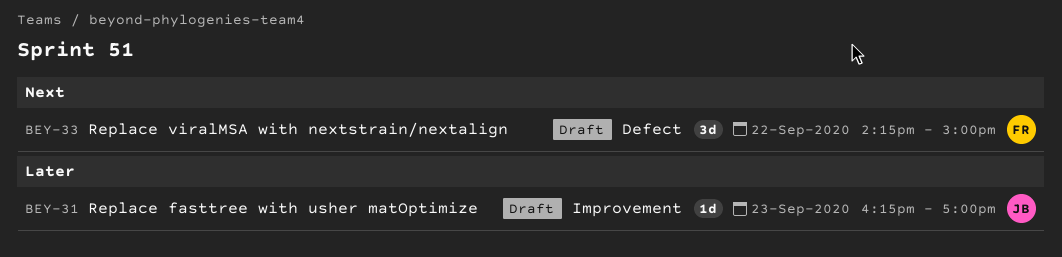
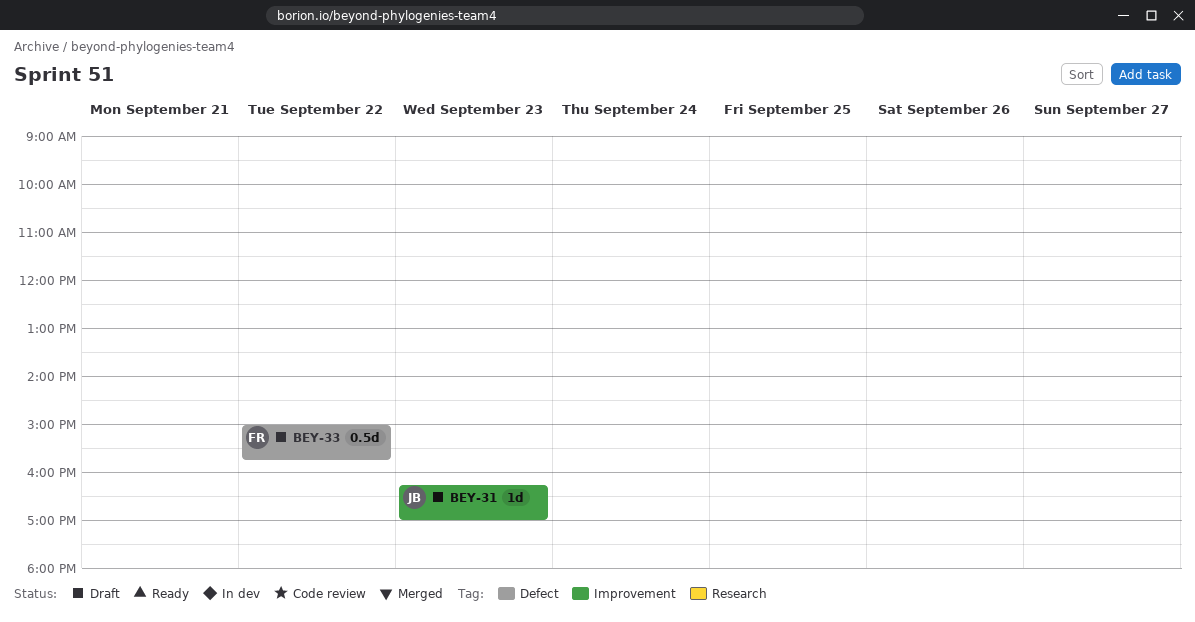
BEY-33, estimate: 3d -> 0.5d
BEY-33, begins: 14:15 -> 15:00
BEY-33, ends: 15:00 -> 15:45

